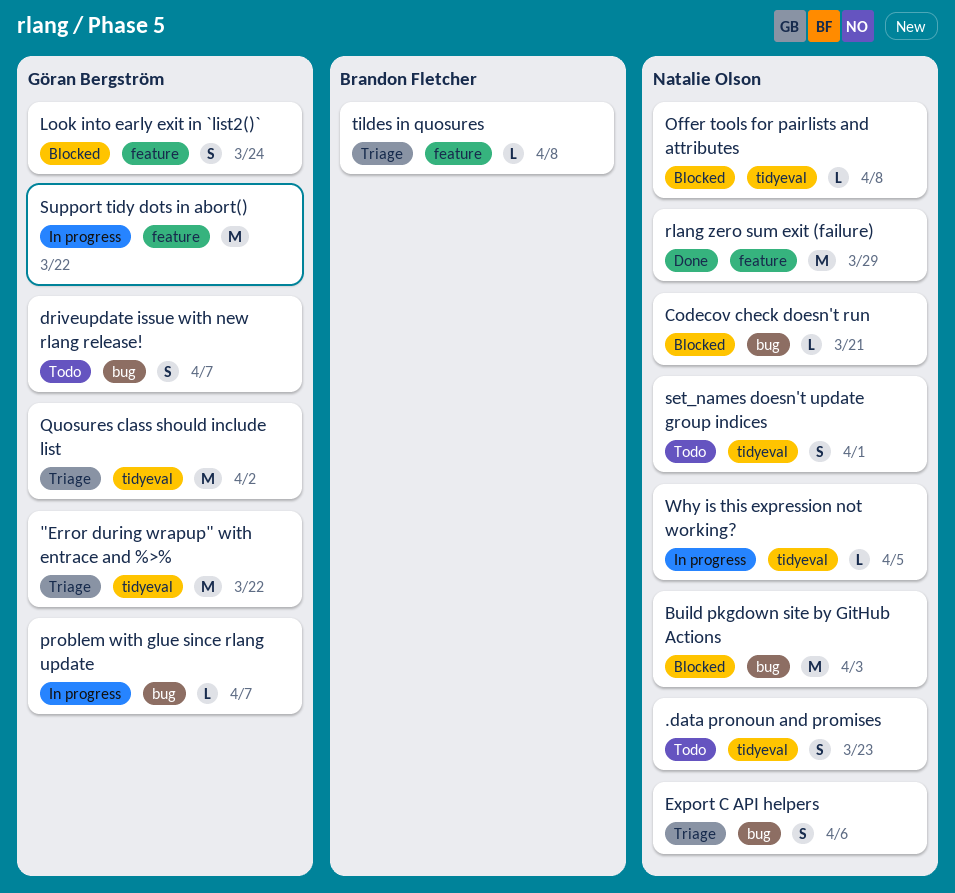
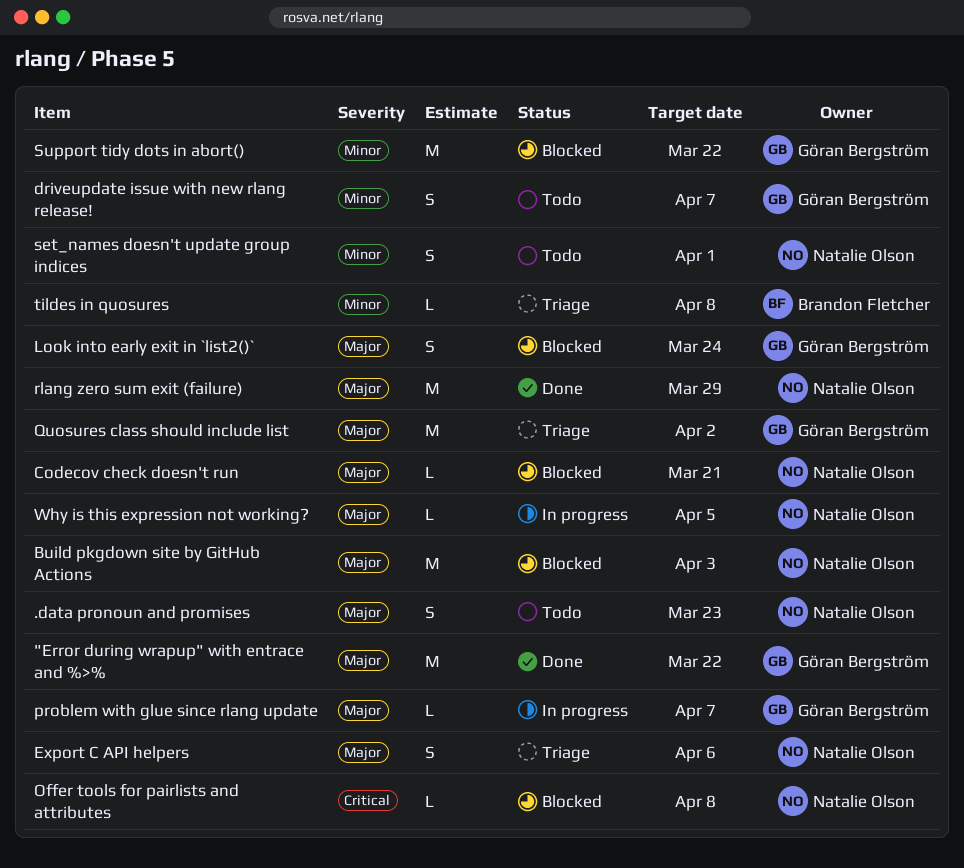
"Error during wrapup" with entrace and %>%, status: Triage -> Done
Support tidy dots in abort(), status: In progress -> Blocked

